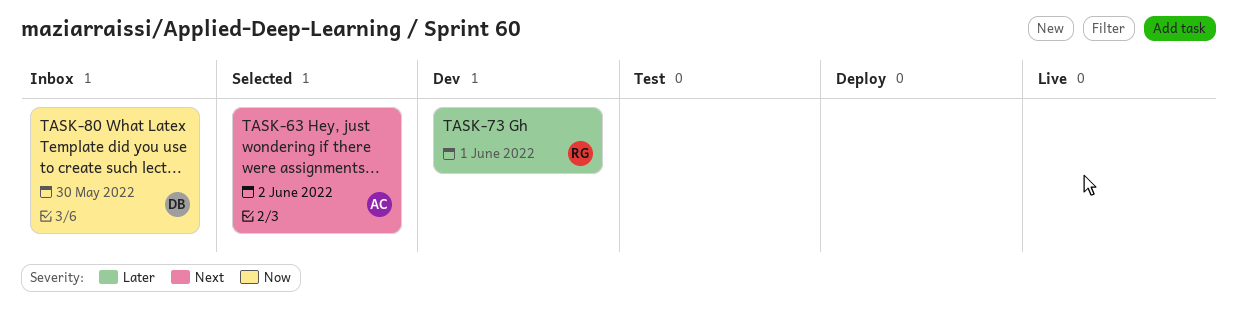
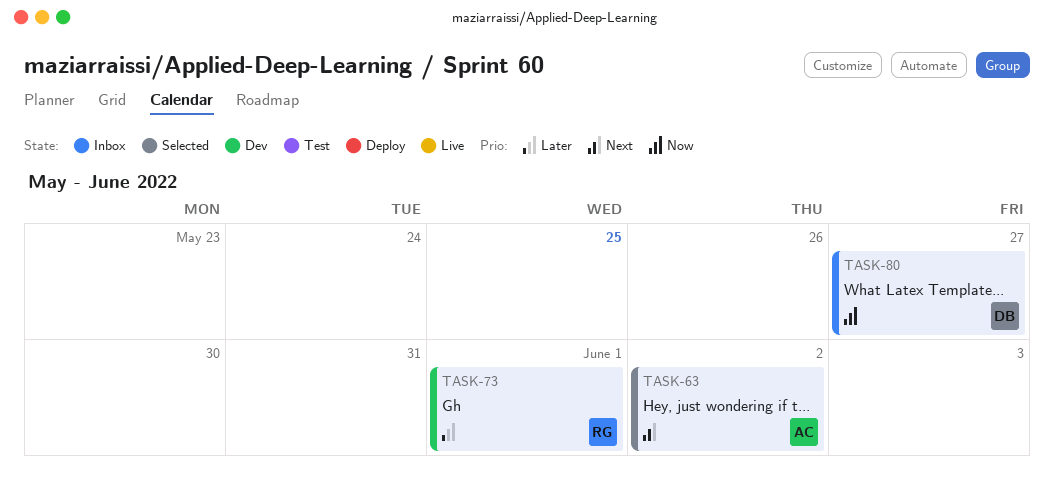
TASK-80, due: May 30 -> May 27

